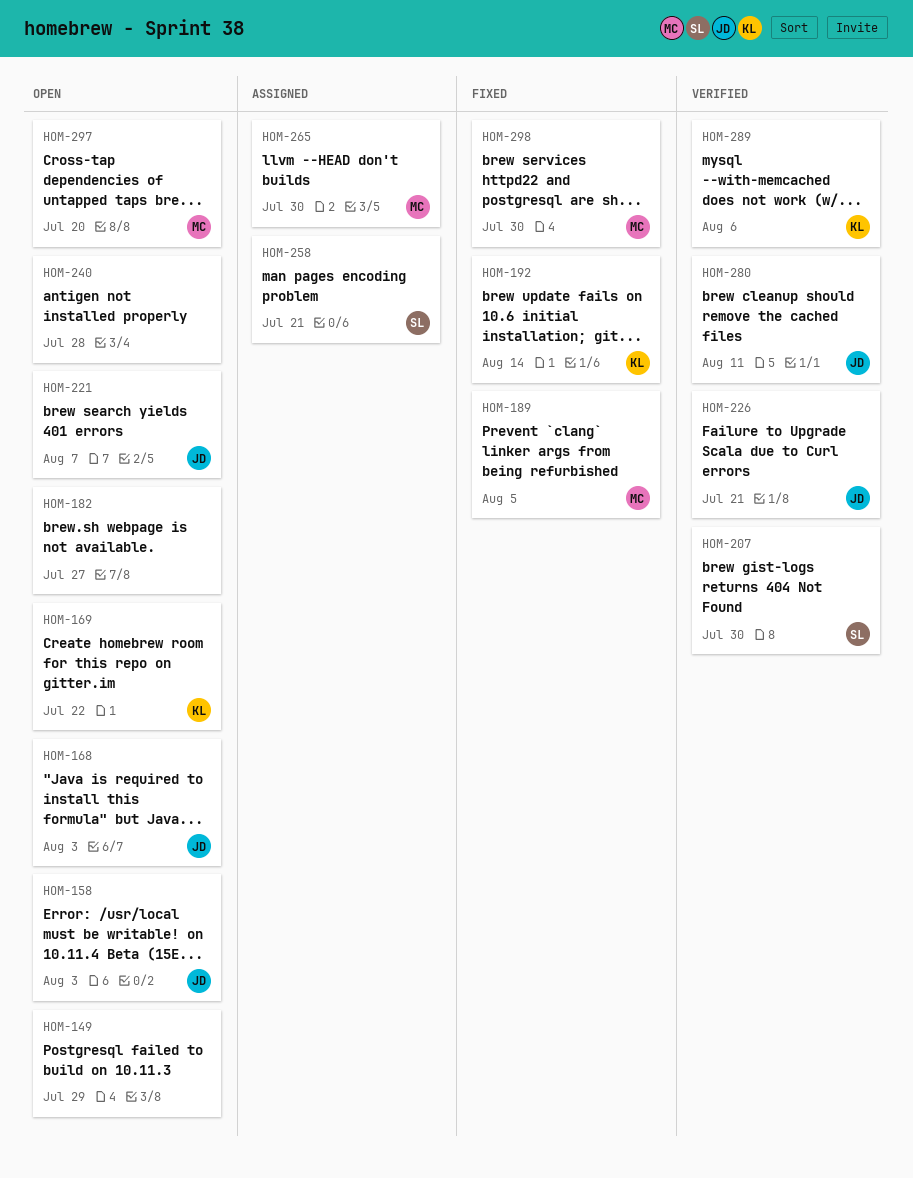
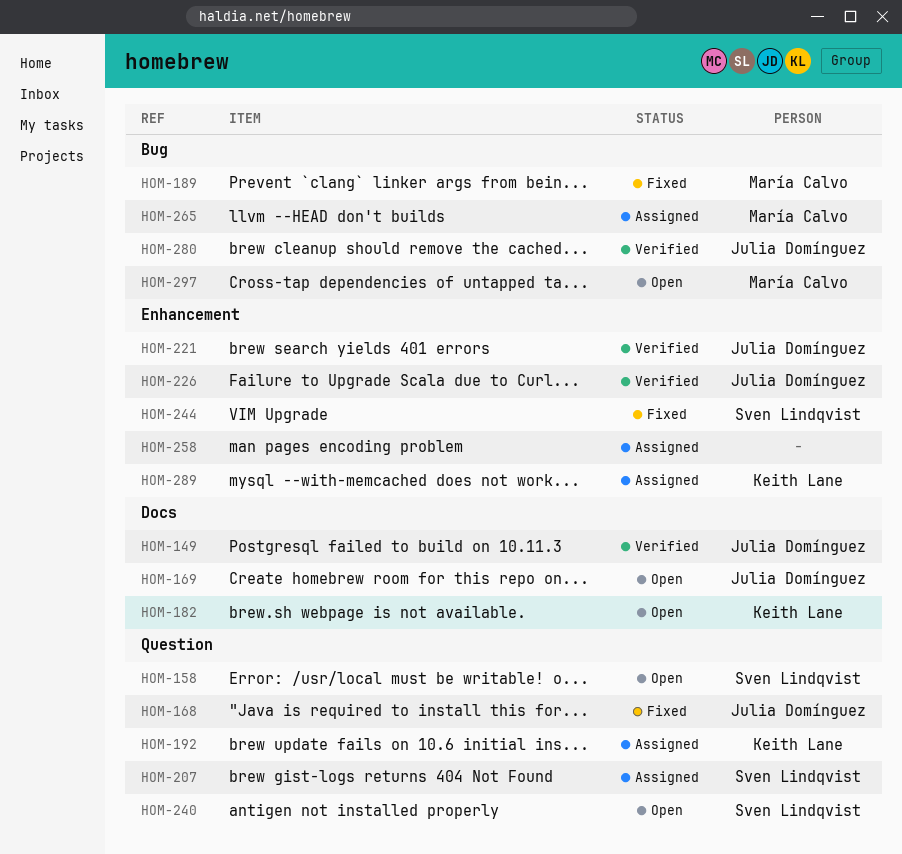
HOM-149, status: Open -> Verified
HOM-149, owner: none -> Julia Domínguez
HOM-158, owner: Julia Domínguez -> Sven Lindqvist
HOM-168, status: Open -> Fixed
HOM-169, owner: Keith Lane -> Julia Domínguez
HOM-182, owner: none -> Keith Lane
HOM-192, status: Fixed -> Assigned
HOM-207, status: Verified -> Assigned
HOM-221, status: Open -> Verified
HOM-240, owner: none -> Sven Lindqvist
HOM-244: none -> present
HOM-258, owner: Sven Lindqvist -> none
HOM-289, status: Verified -> Assigned
HOM-298: present -> none

